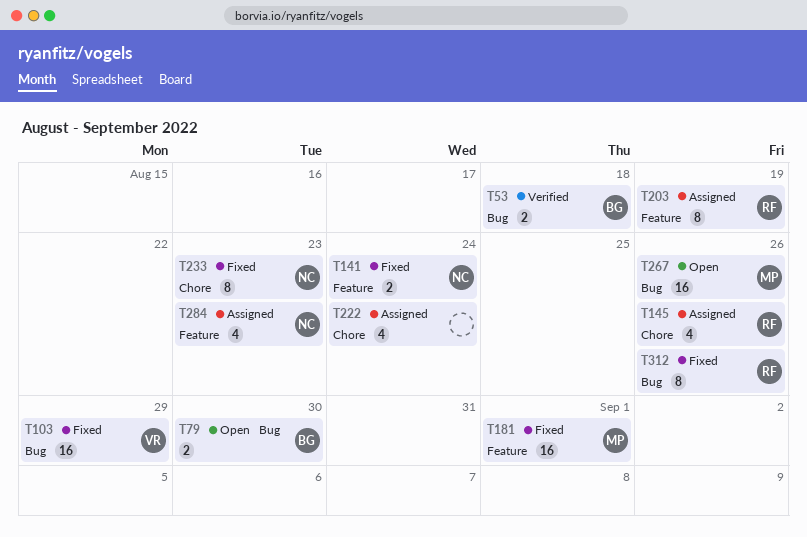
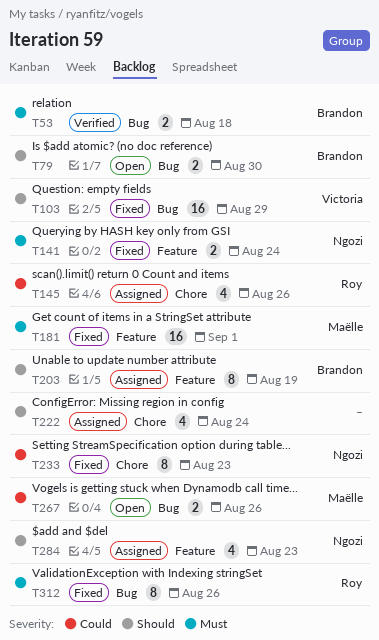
T203, owner: Roy -> Brandon
T267, estimate: 16 -> 2

